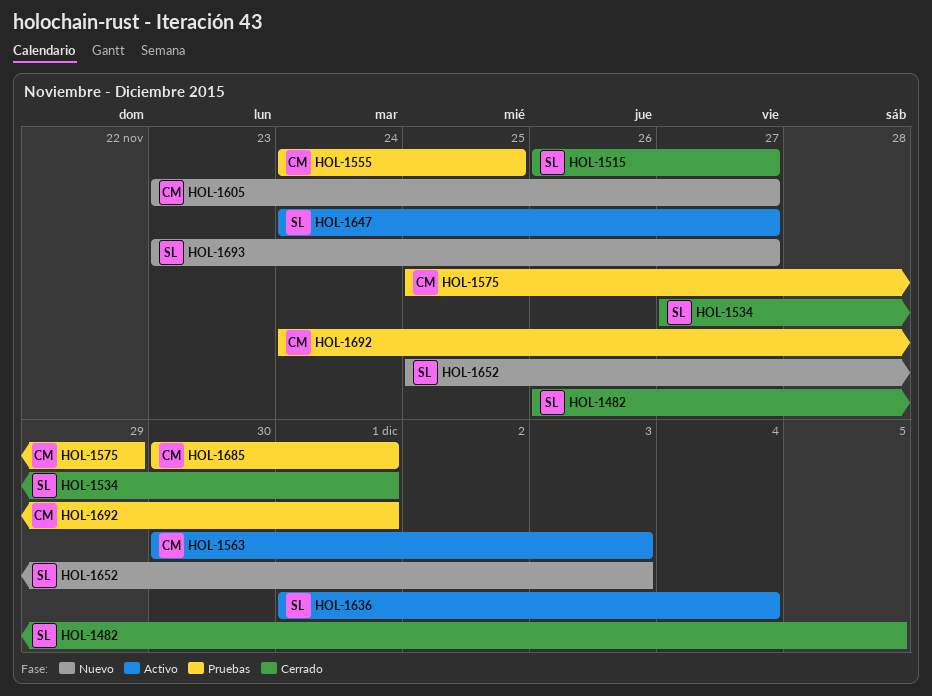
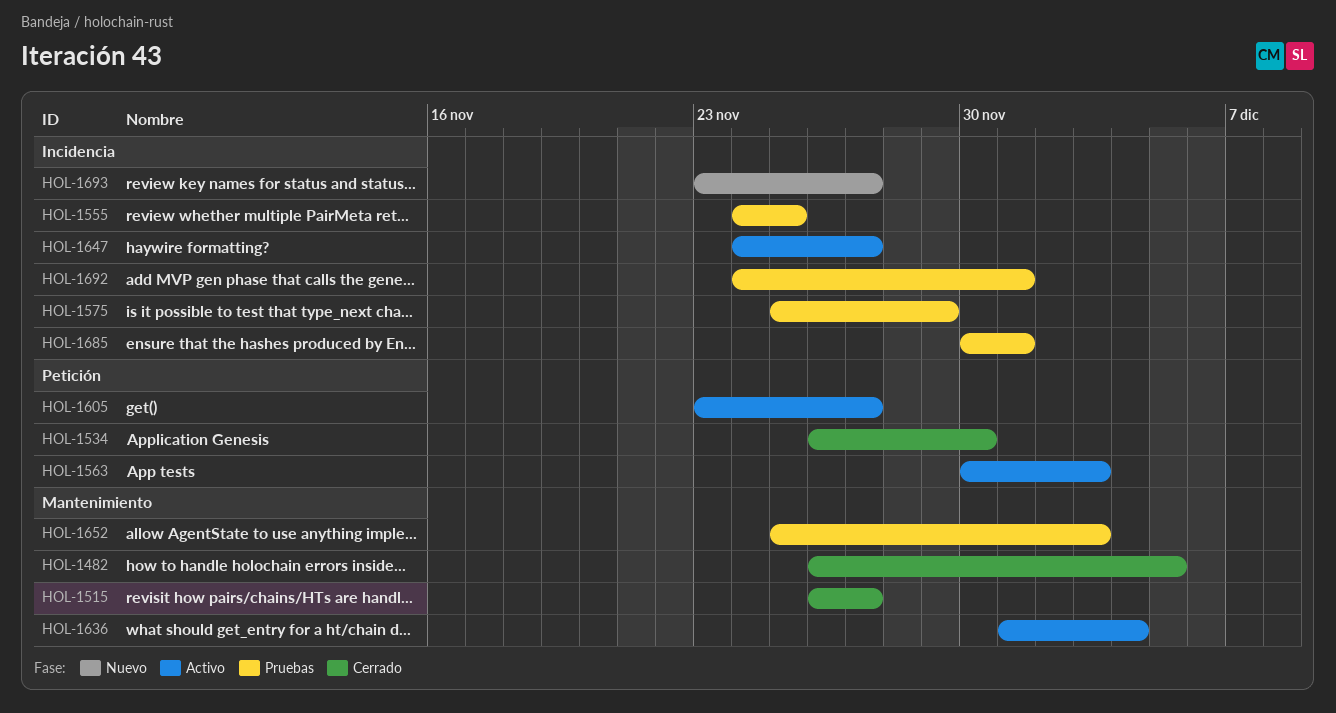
HOL-1534, start: Nov 27 -> Nov 26
HOL-1534, due: Dec 1 -> Nov 30
HOL-1605, status: Nuevo -> Activo
HOL-1652, status: Nuevo -> Pruebas

